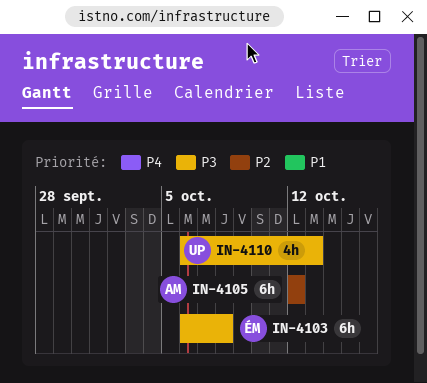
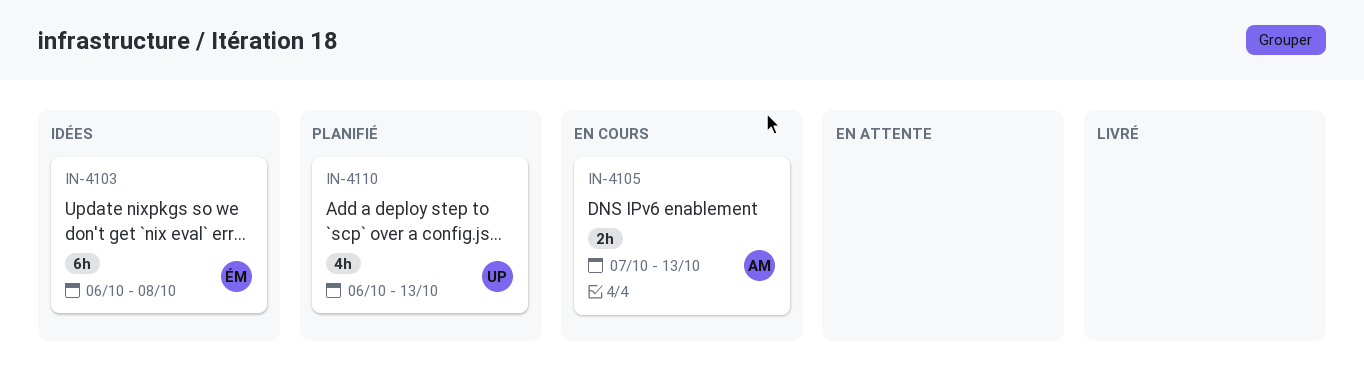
IN-4105, estimate: 6h -> 2h
IN-4105, start: Oct 12 -> Oct 7
IN-4105, due: Oct 12 -> Oct 13

